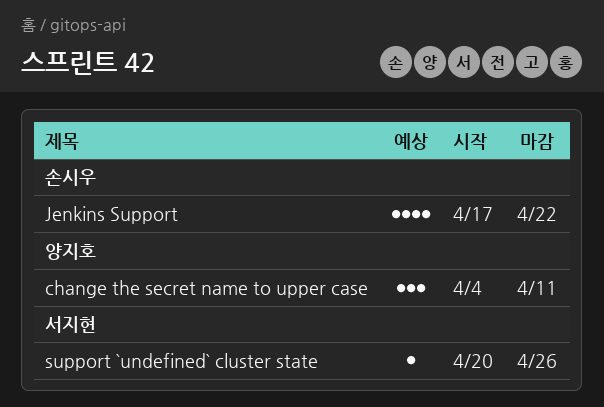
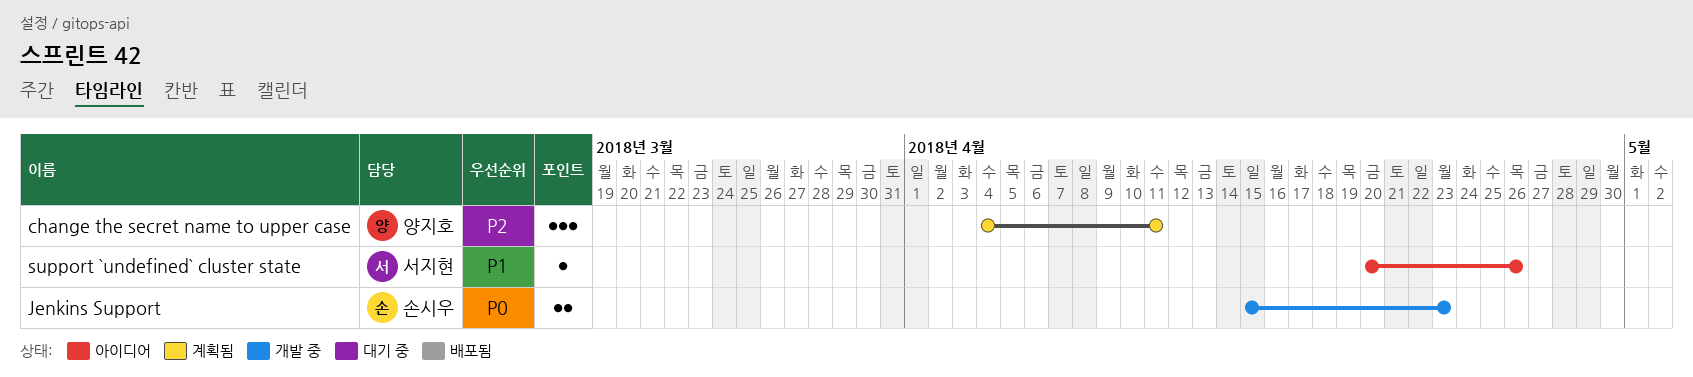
Jenkins Support, estimate: 4 -> 2
Jenkins Support, start: Apr 17 -> Apr 15
Jenkins Support, due: Apr 22 -> Apr 23

